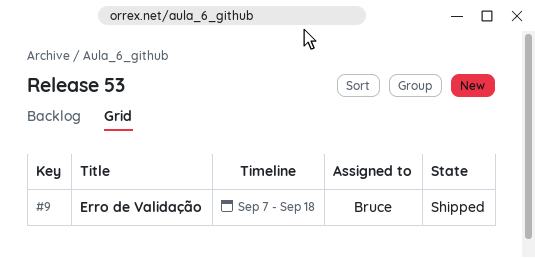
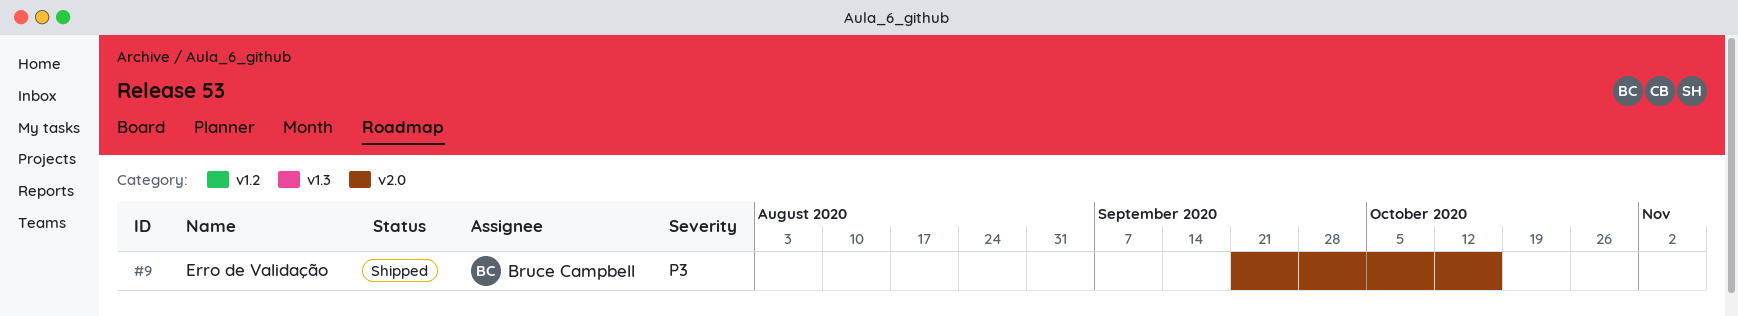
#9, start: Sep 7 -> Sep 21
#9, due: Sep 18 -> Oct 16

